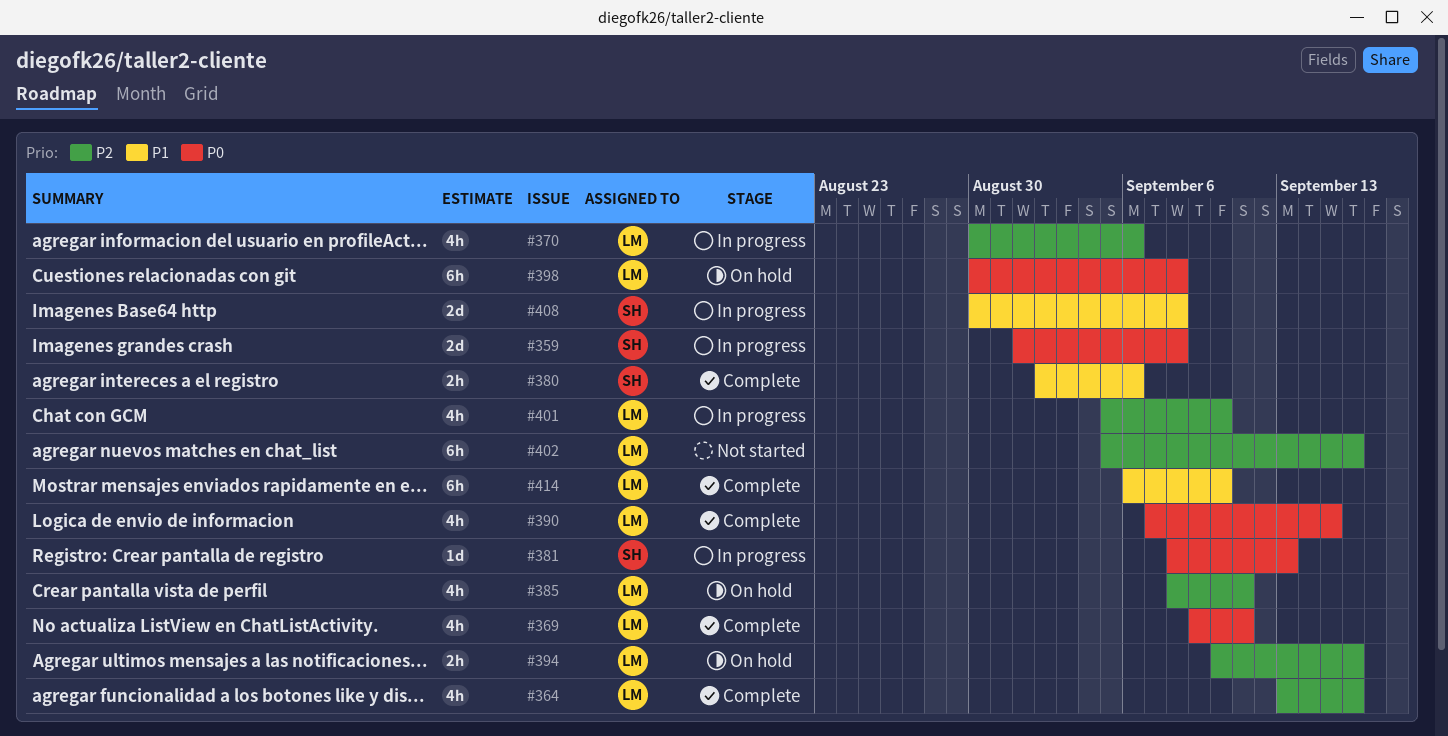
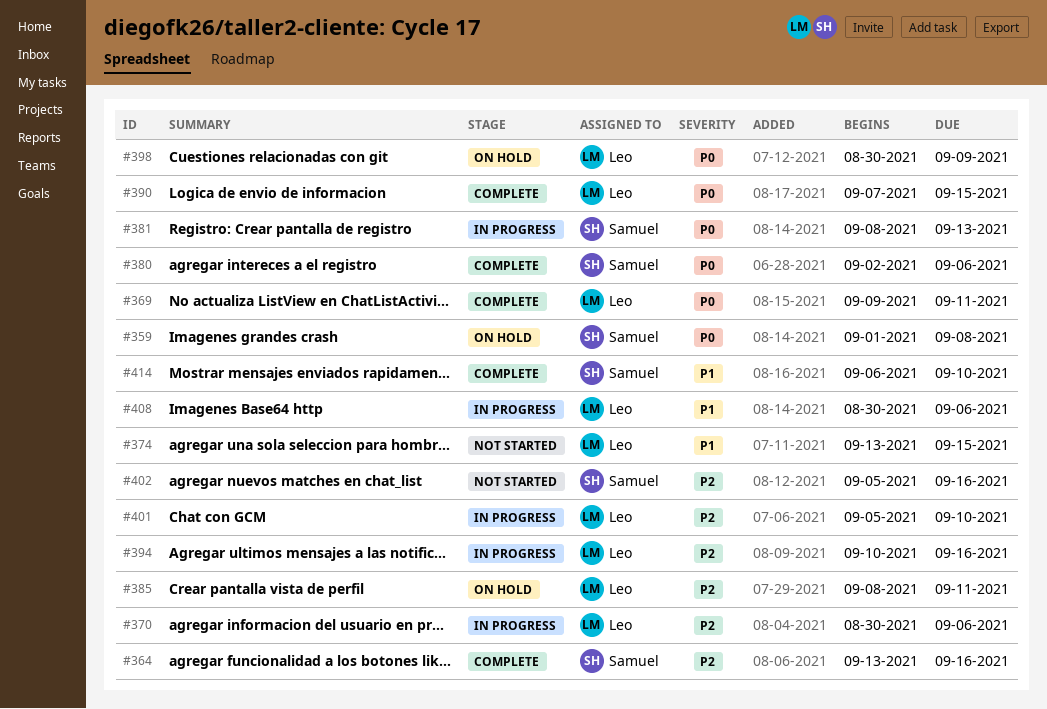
#359, status: In progress -> On hold
#364, owner: Leo -> Samuel
#374: none -> present
#380, priority: P1 -> P0
#394, status: On hold -> In progress
#398, due: Sep 8 -> Sep 9
#402, owner: Leo -> Samuel
#408, owner: Samuel -> Leo
#408, due: Sep 8 -> Sep 6
#414, owner: Leo -> Samuel

